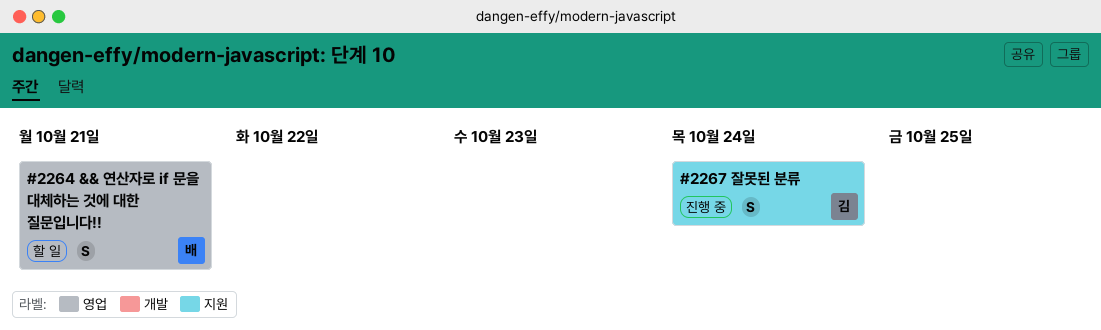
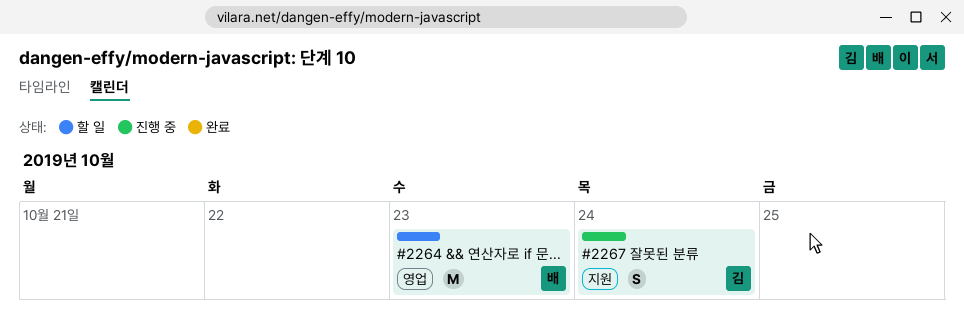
#2264, estimate: S -> M
#2264, due: Oct 21 -> Oct 23

